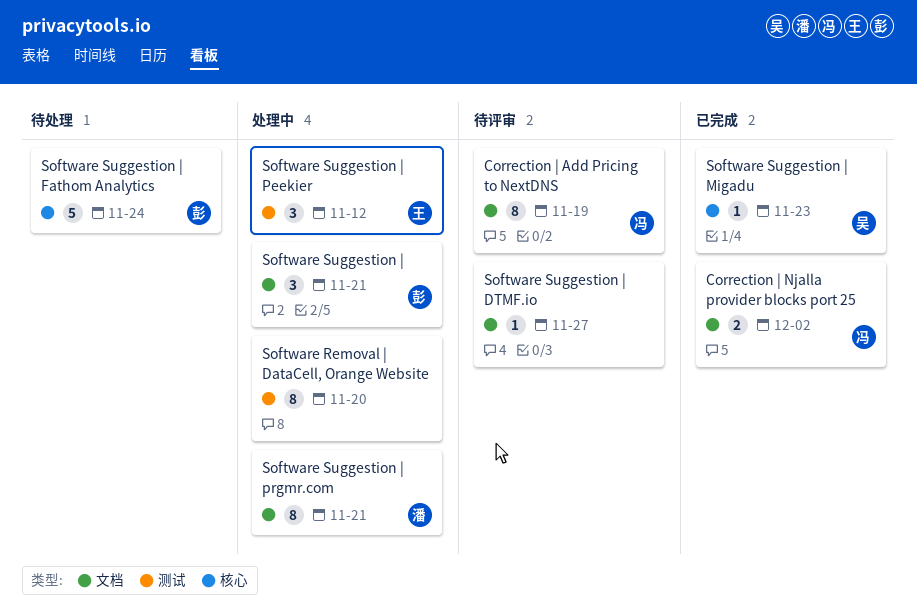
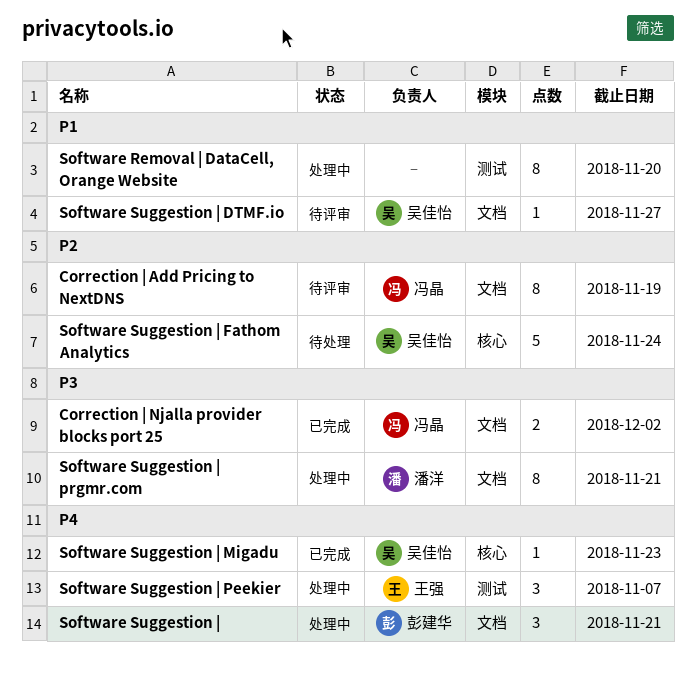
Software Suggestion | DTMF.io, owner: none -> 吴佳怡
Software Suggestion | Fathom Analytics, owner: 彭建华 -> 吴佳怡
Software Suggestion | Peekier, due: Nov 12 -> Nov 7

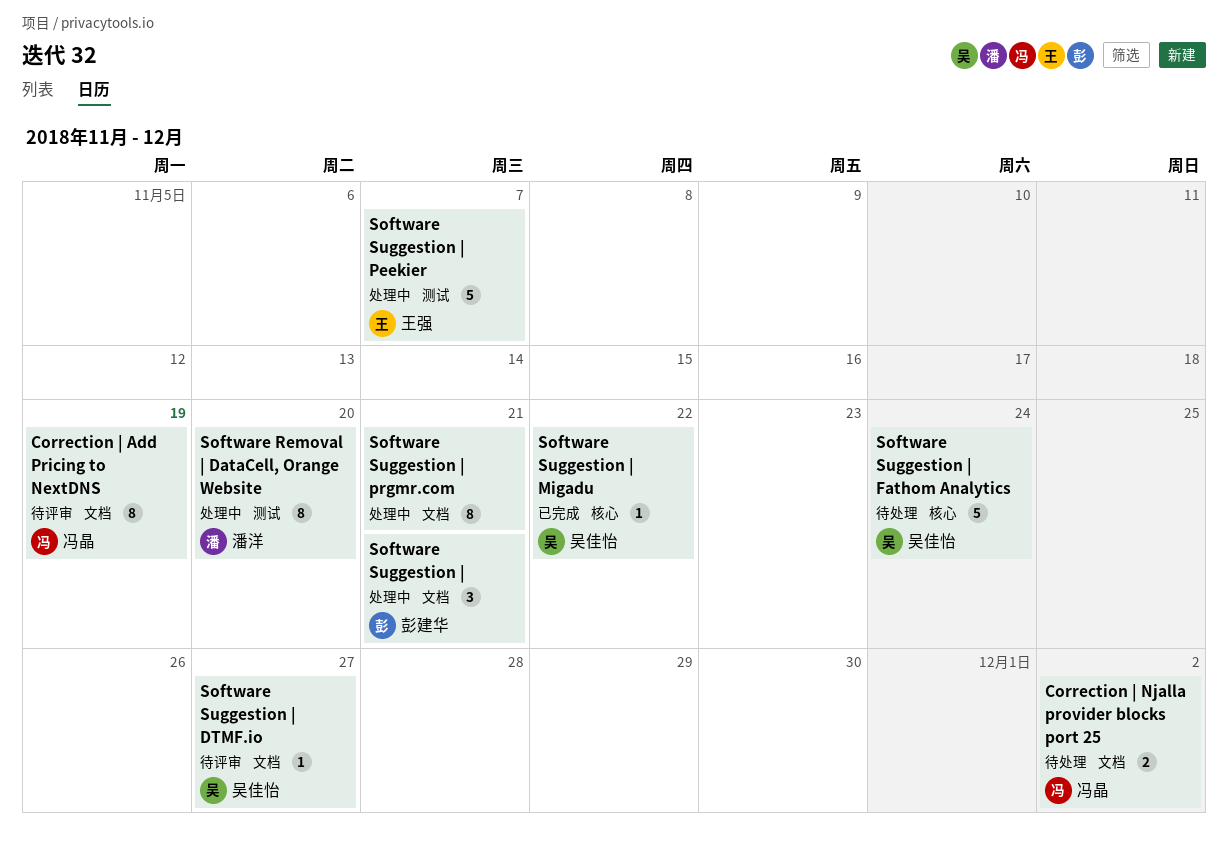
Correction | Njalla provider blocks port 25, status: 已完成 -> 待处理
Software Removal | DataCell, Orange Website, owner: none -> 潘洋
Software Suggestion | Migadu, due: Nov 23 -> Nov 22
Software Suggestion | Peekier, estimate: 3 -> 5
Software Suggestion | prgmr.com, owner: 潘洋 -> none

